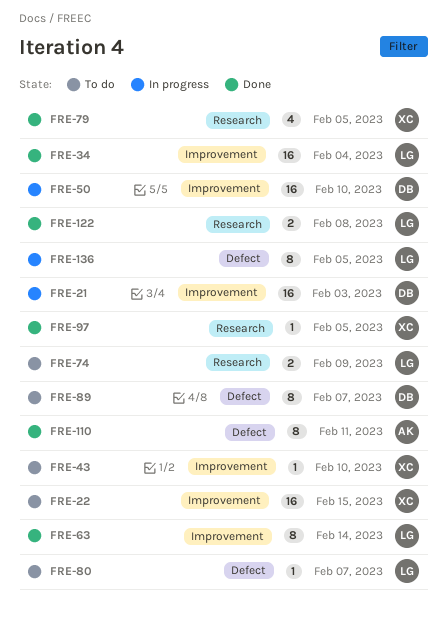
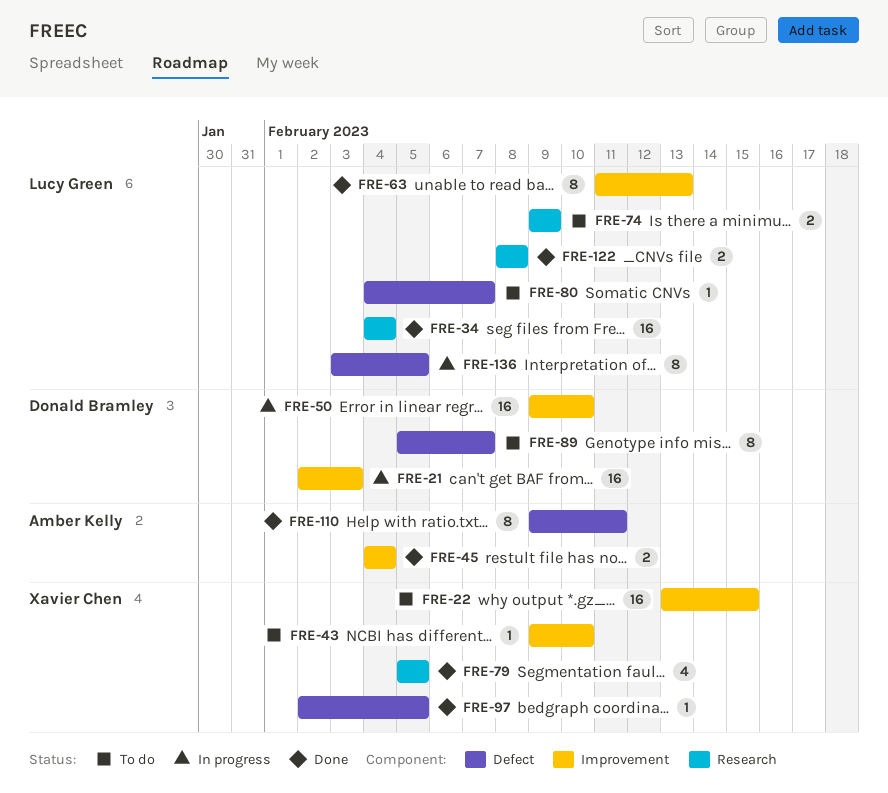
FRE-34, label: Improvement -> Research
FRE-45: none -> present
FRE-63, due: Feb 14 -> Feb 13
FRE-97, label: Research -> Defect

